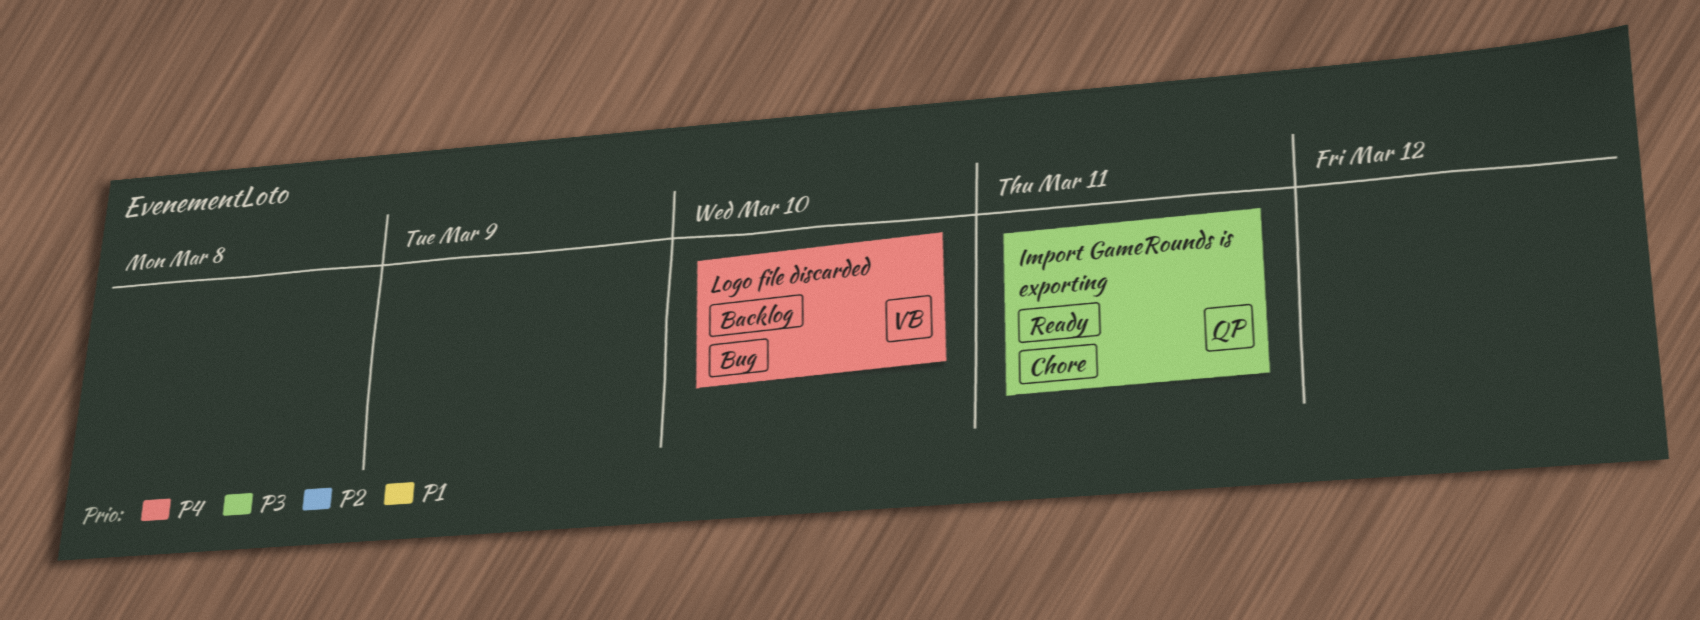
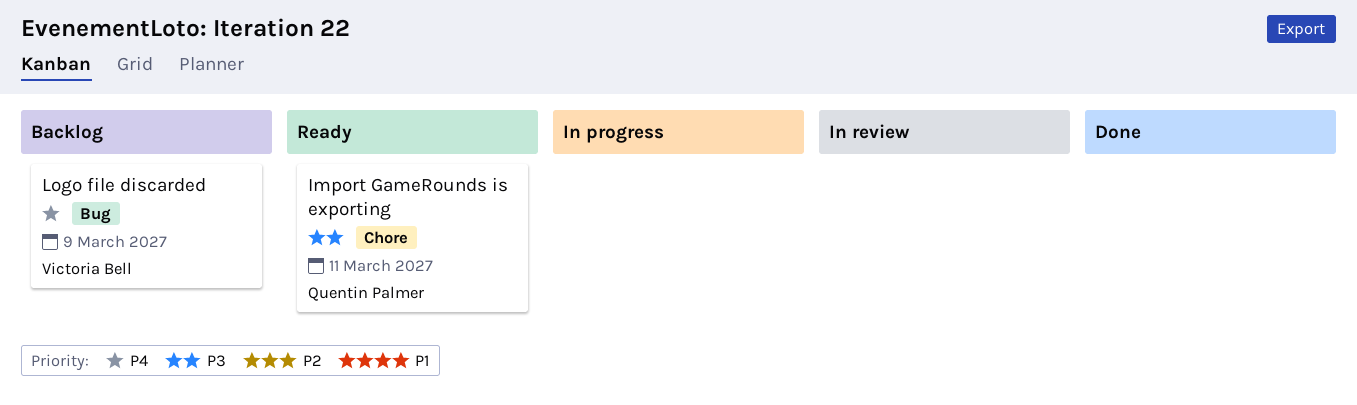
Logo file discarded, due: Mar 10 -> Mar 9

